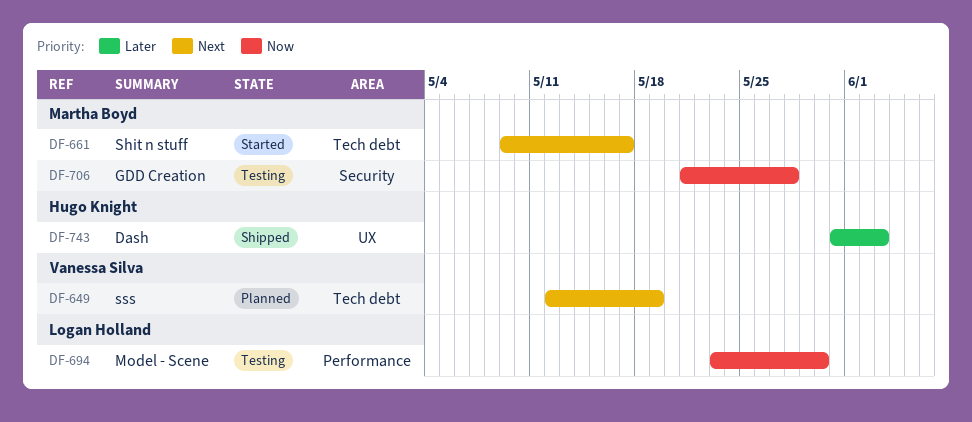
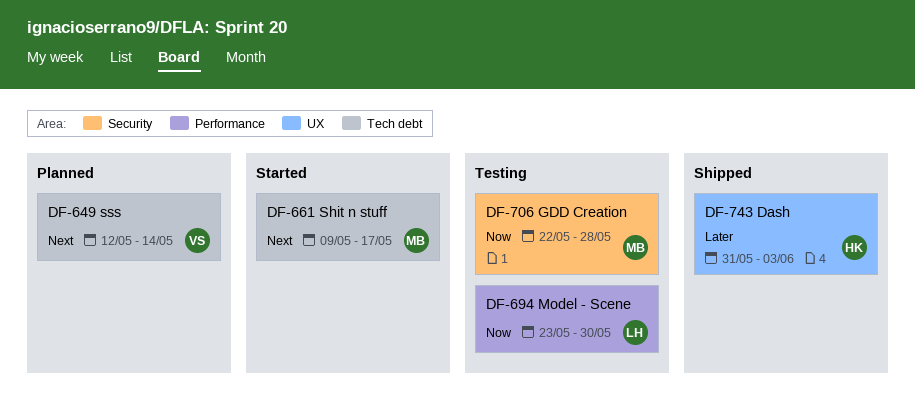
DF-649, due: May 19 -> May 14
DF-706, start: May 21 -> May 22

